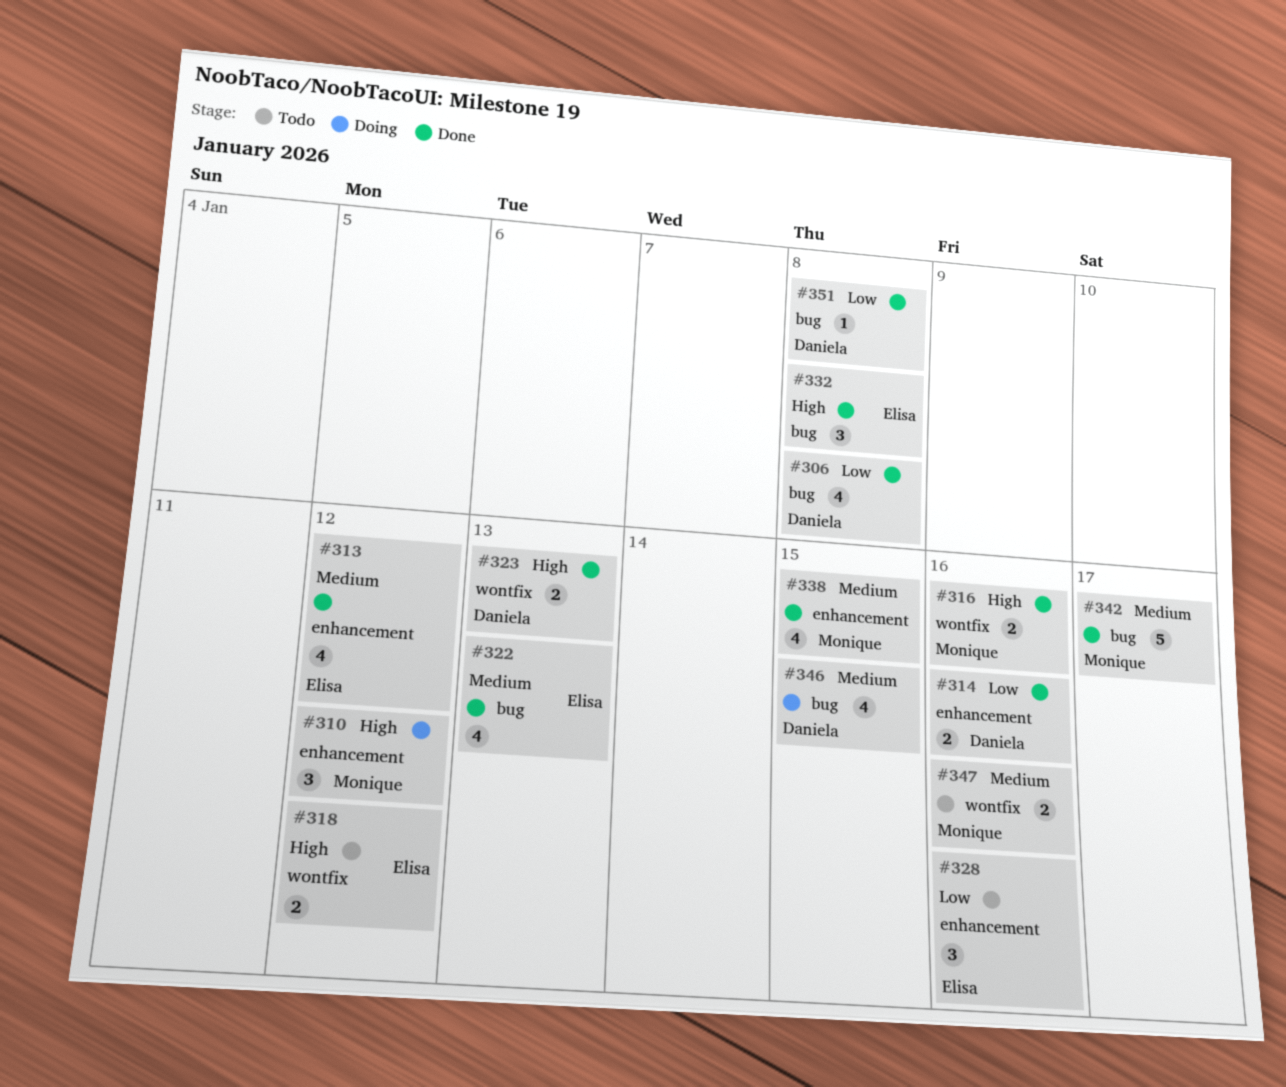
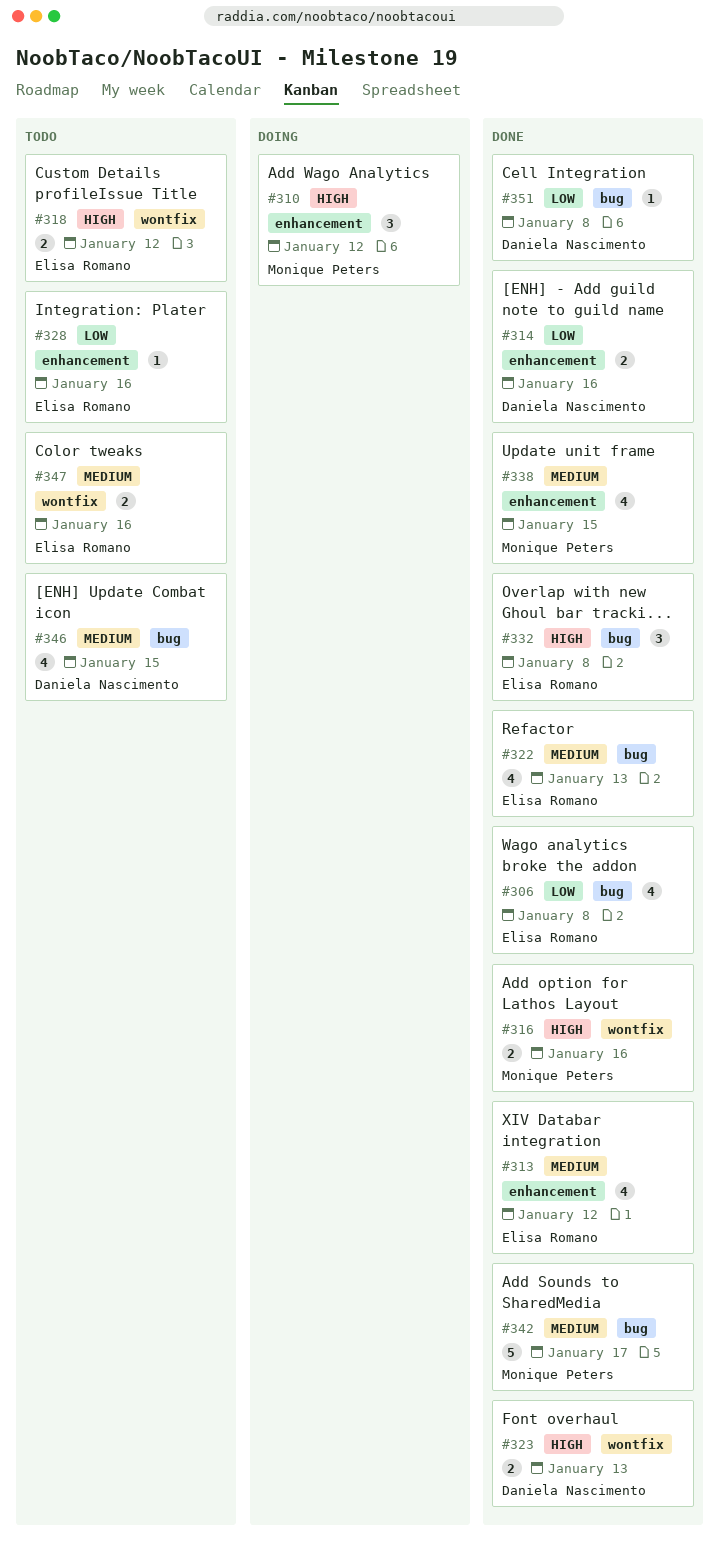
#306, owner: Daniela Nascimento -> Elisa Romano
#328, estimate: 3 -> 1
#346, status: Doing -> Todo
#347, owner: Monique Peters -> Elisa Romano

